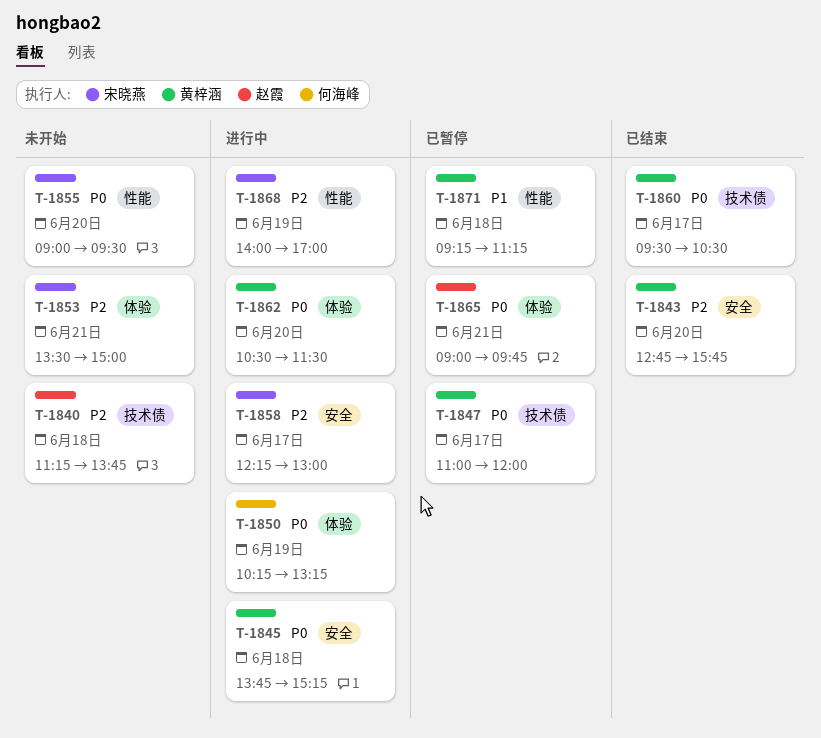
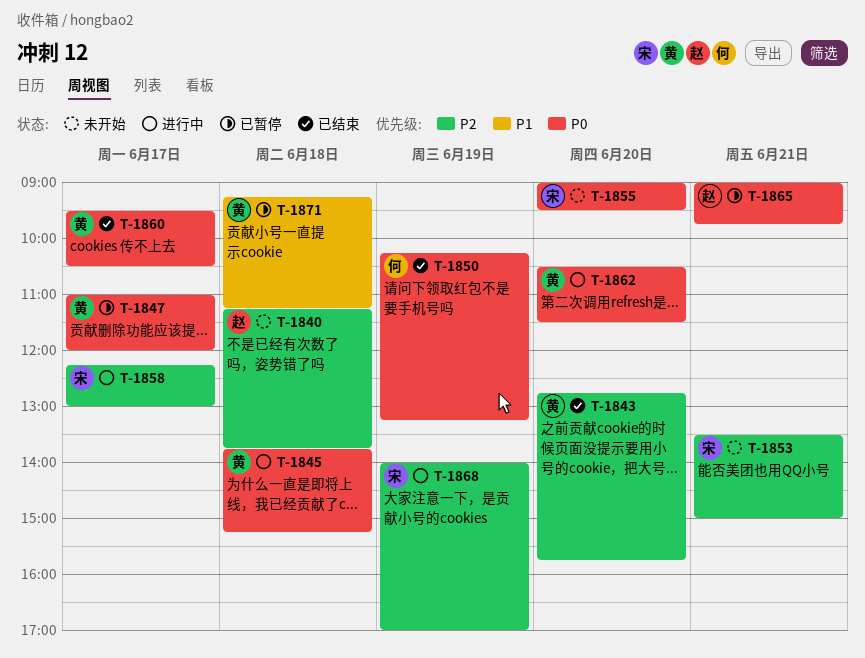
T-1850, status: 进行中 -> 已结束

